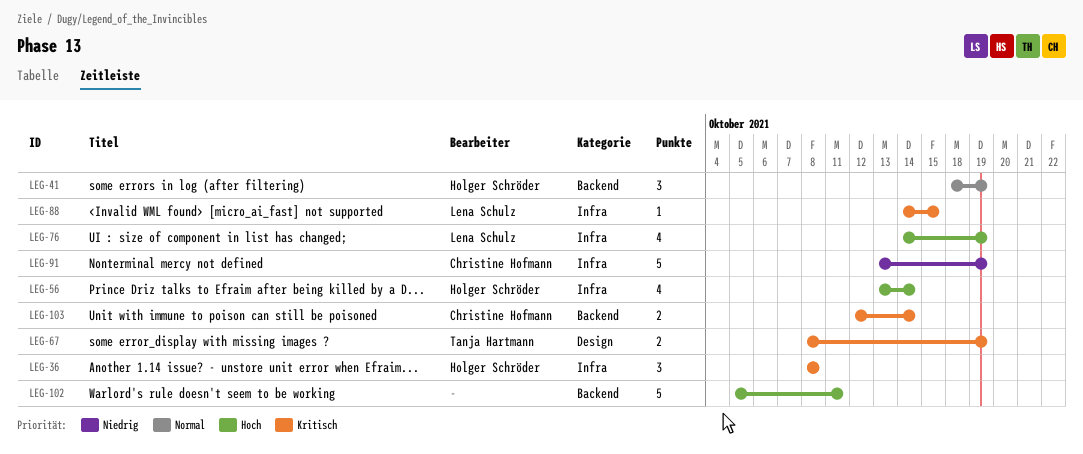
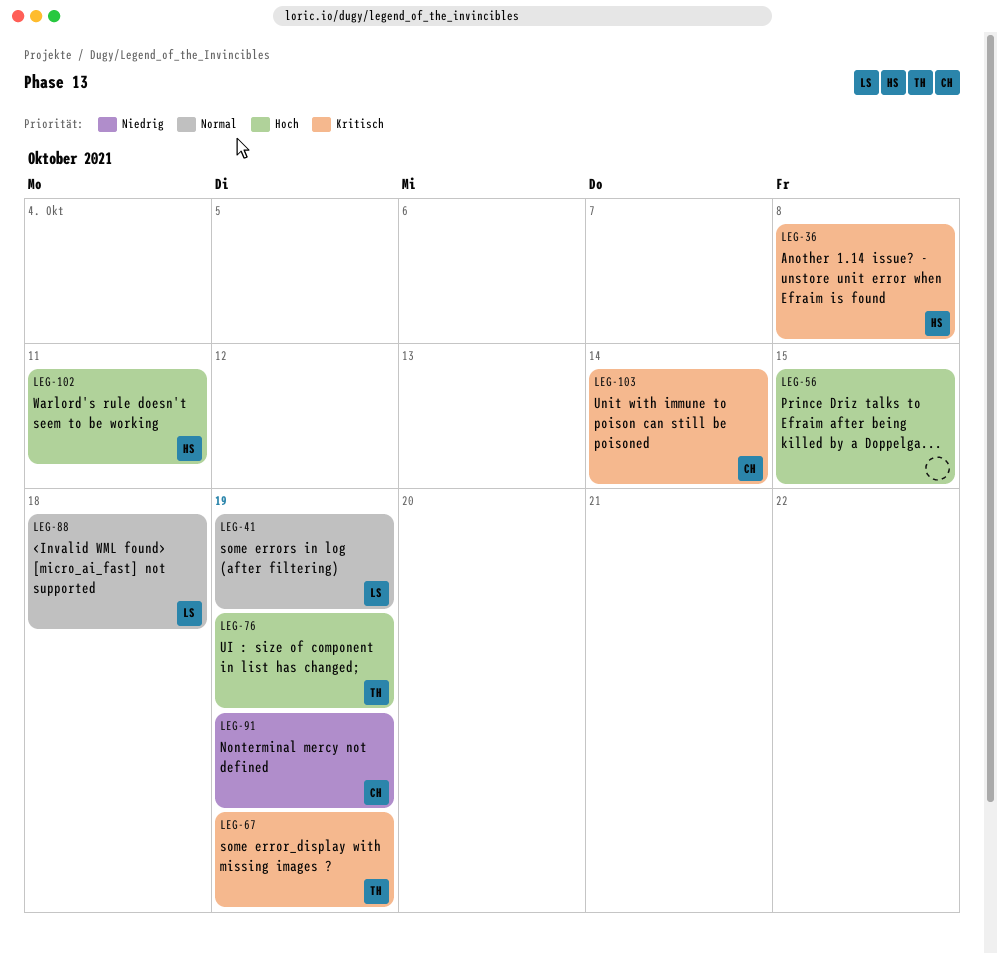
LEG-41, owner: Holger Schröder -> Lena Schulz
LEG-56, owner: Holger Schröder -> none
LEG-56, due: Oct 14 -> Oct 15
LEG-76, owner: Lena Schulz -> Tanja Hartmann
LEG-88, priority: Kritisch -> Normal
LEG-88, due: Oct 15 -> Oct 18
LEG-102, owner: none -> Holger Schröder

